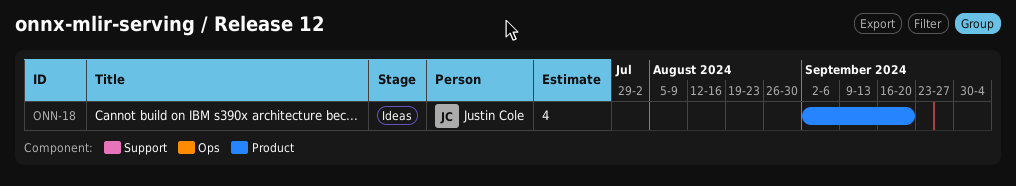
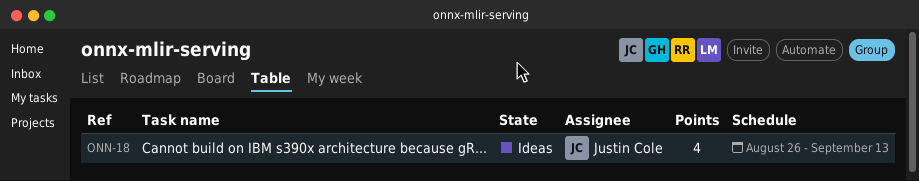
ONN-18, start: Sep 2 -> Aug 26
ONN-18, due: Sep 20 -> Sep 13

